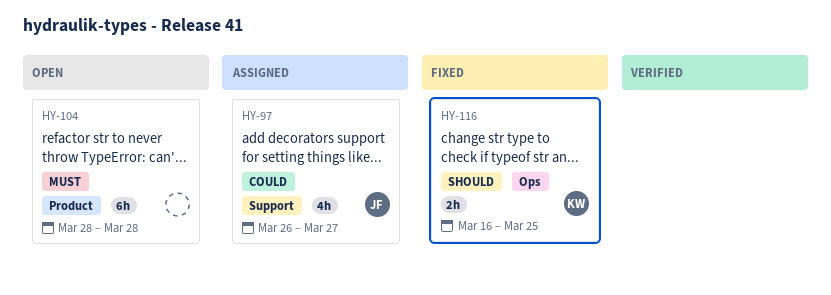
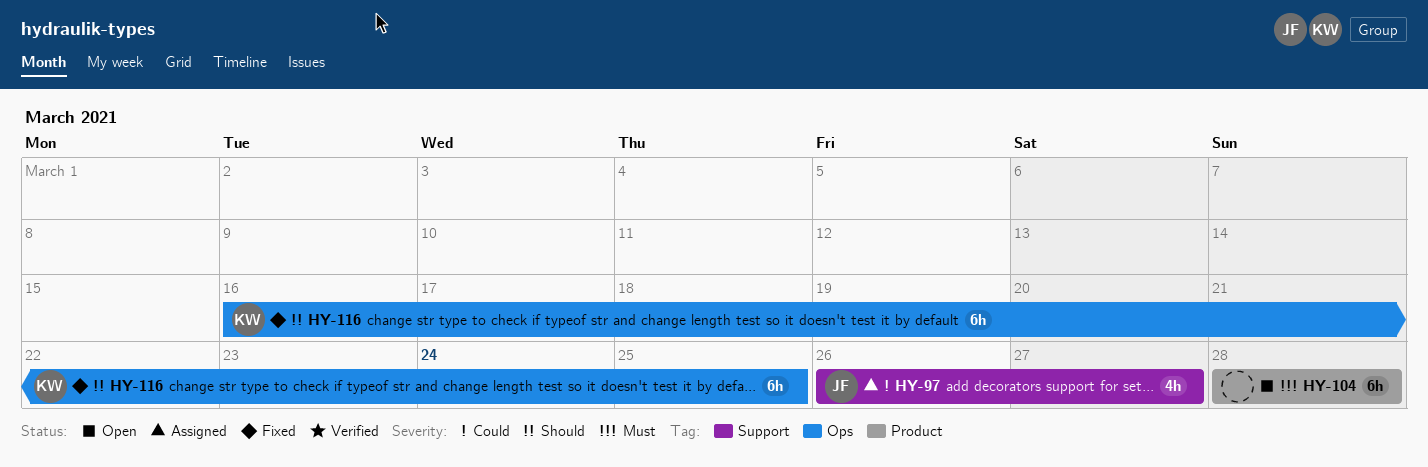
HY-116, estimate: 2h -> 6h

